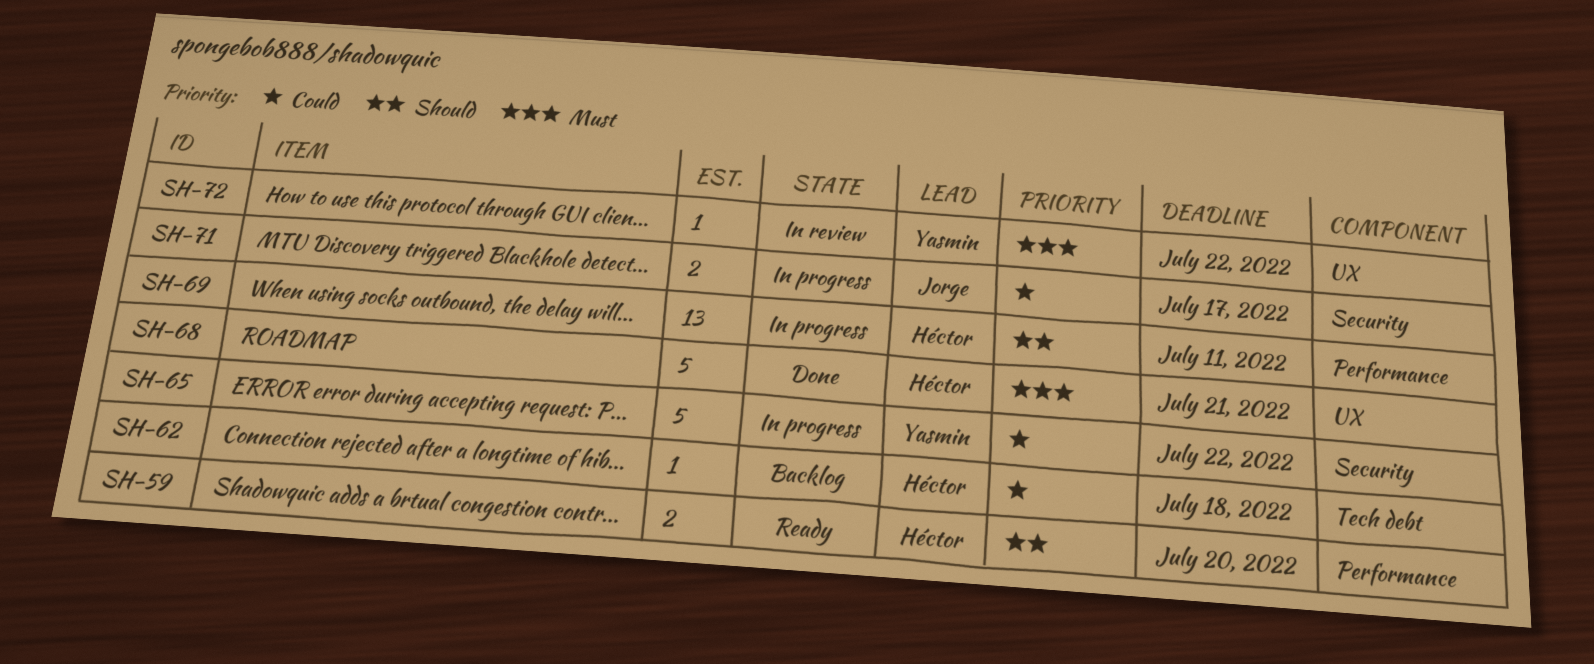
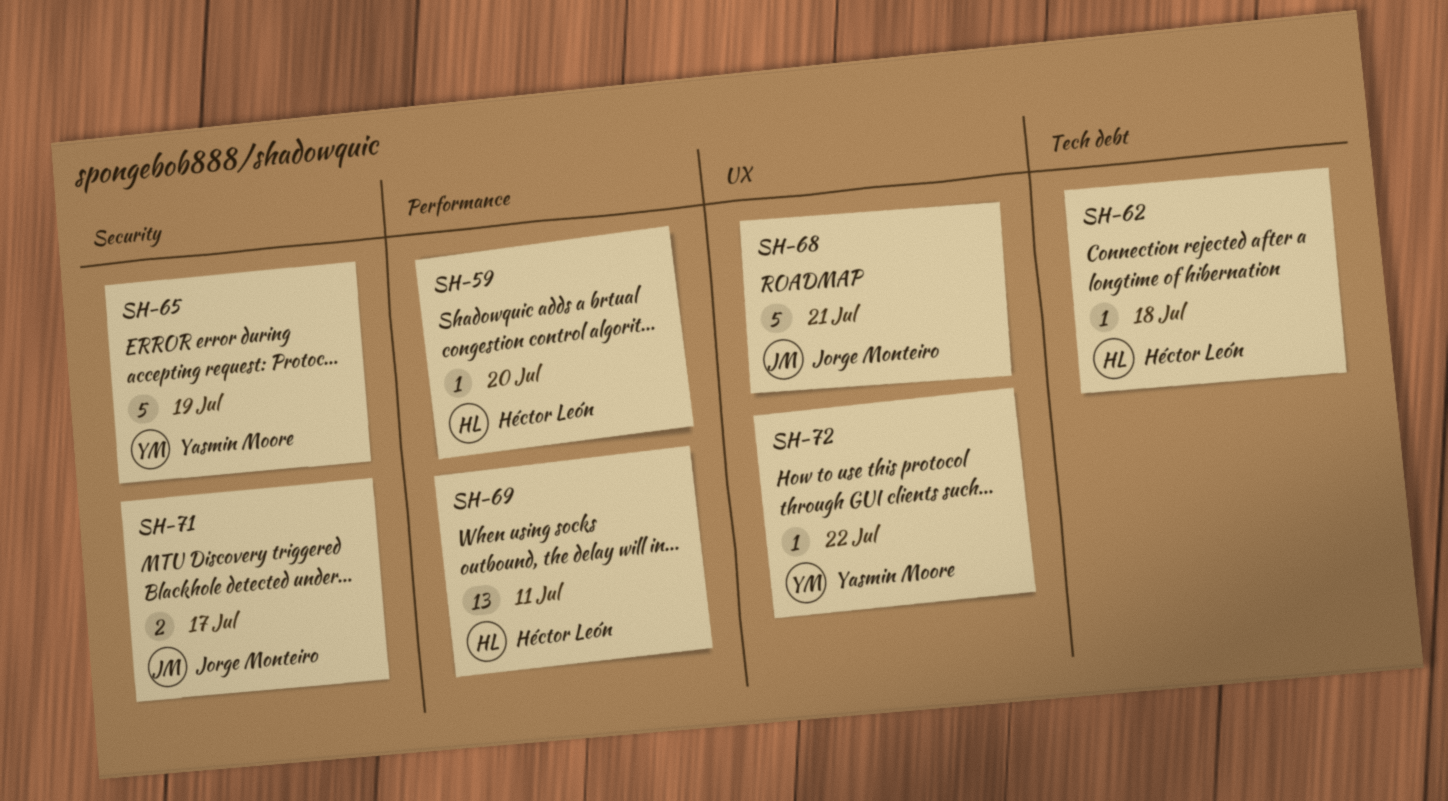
SH-59, estimate: 2 -> 1
SH-65, due: Jul 22 -> Jul 19
SH-68, owner: Héctor León -> Jorge Monteiro

